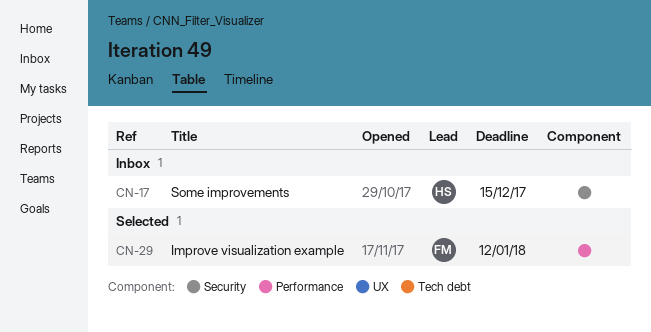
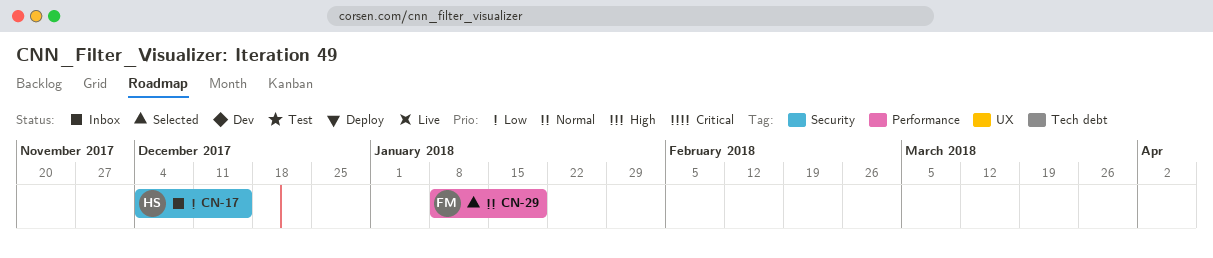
CN-29, due: Jan 12 -> Jan 19

